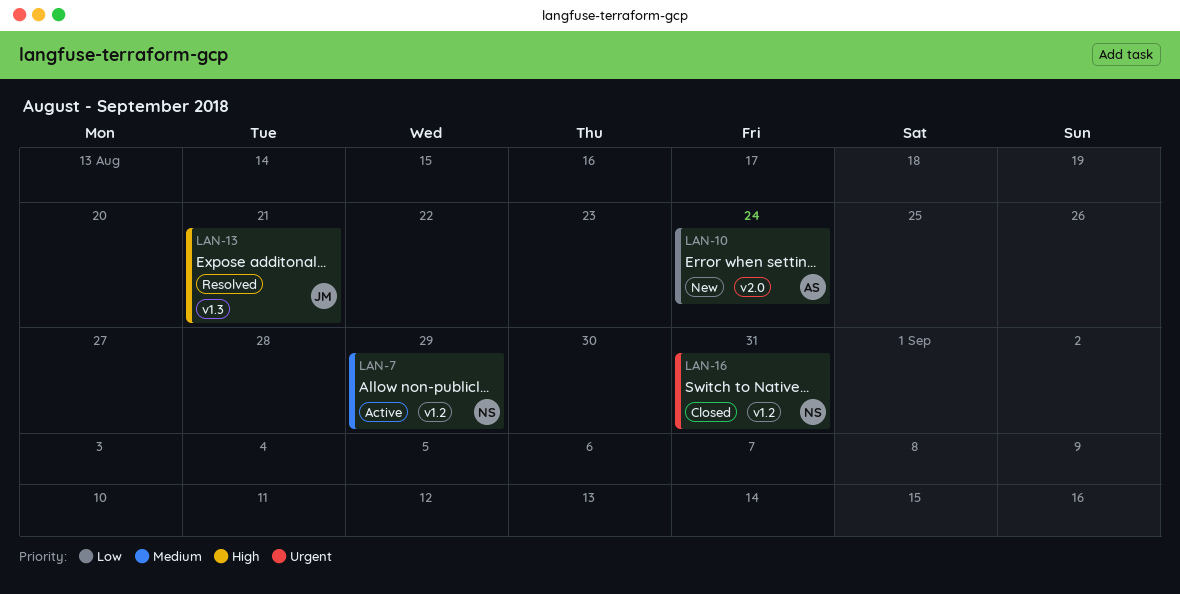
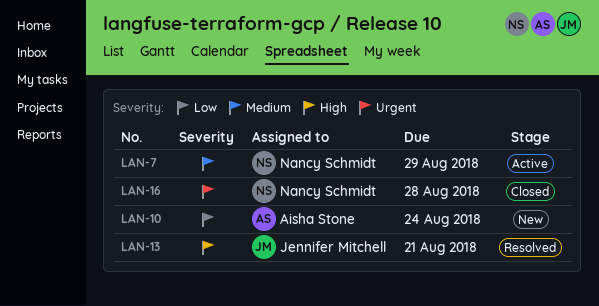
LAN-16, due: Aug 31 -> Aug 28

